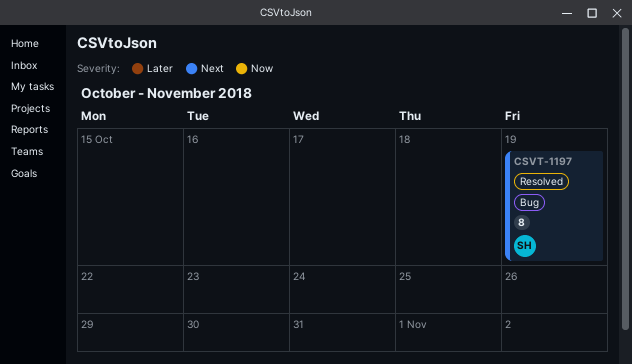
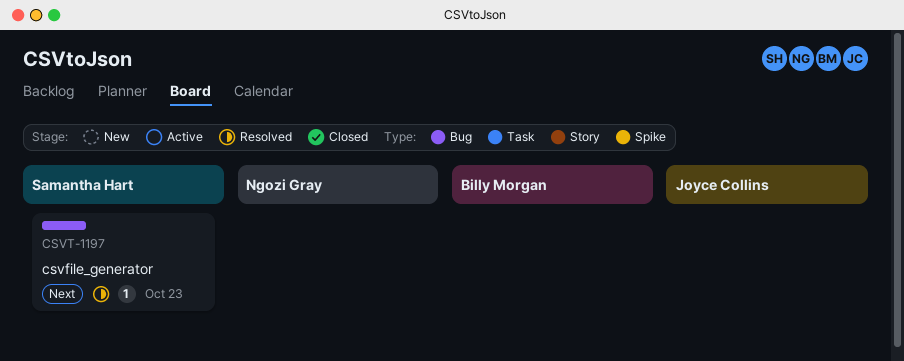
CSVT-1197, estimate: 8 -> 1
CSVT-1197, due: Oct 19 -> Oct 23

